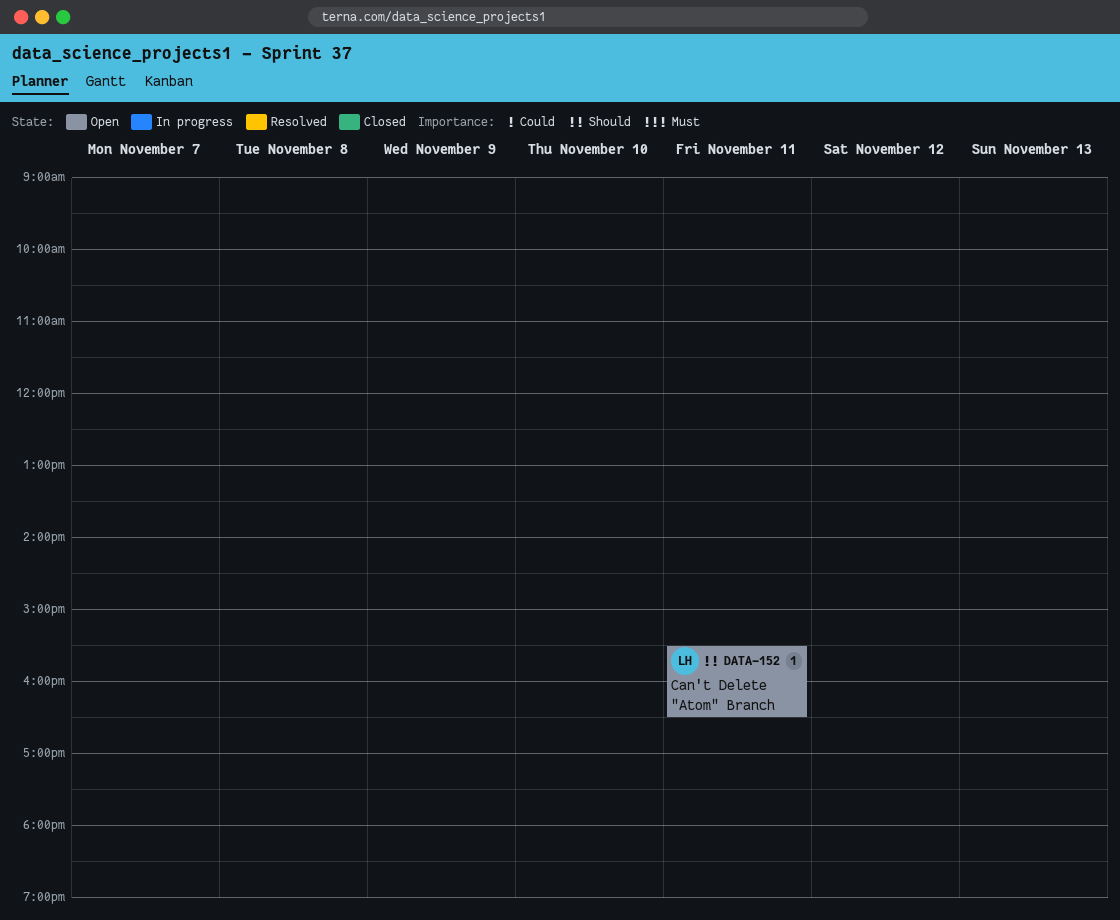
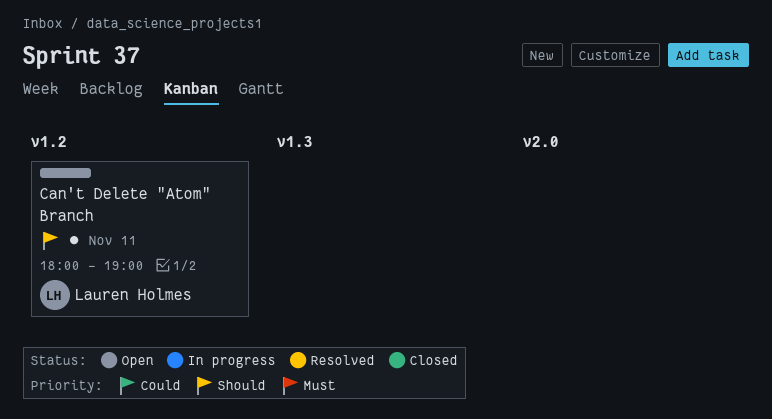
Can't Delete "Atom" Branch, begins: 15:30 -> 18:00
Can't Delete "Atom" Branch, ends: 16:30 -> 19:00

